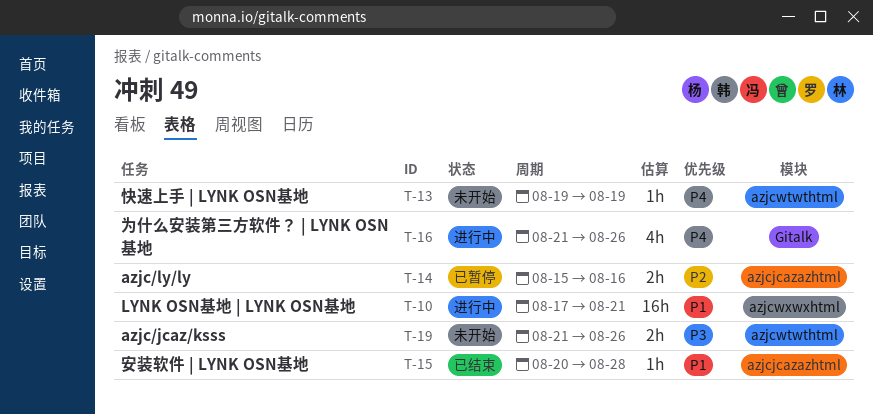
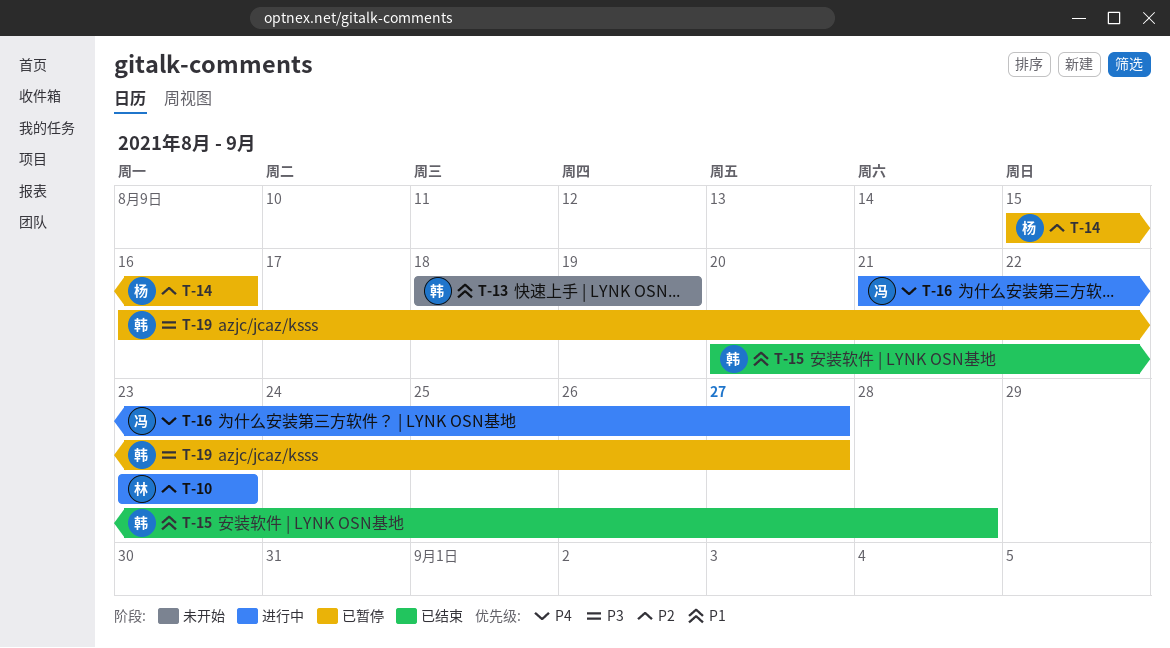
T-10, priority: P1 -> P2
T-10, start: Aug 17 -> Aug 23
T-10, due: Aug 21 -> Aug 23
T-13, priority: P4 -> P1
T-13, start: Aug 19 -> Aug 18
T-16, due: Aug 26 -> Aug 27
T-19, status: 未开始 -> 已暂停
T-19, start: Aug 21 -> Aug 16
T-19, due: Aug 26 -> Aug 27

